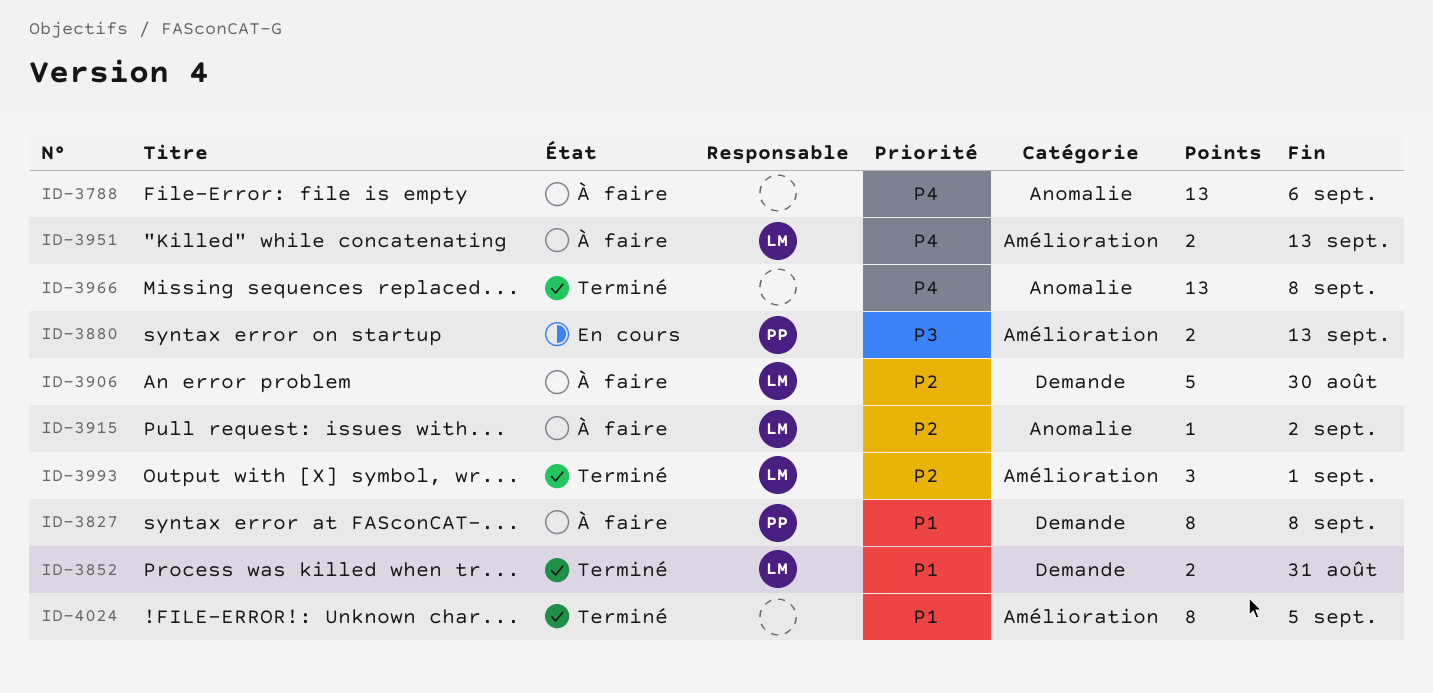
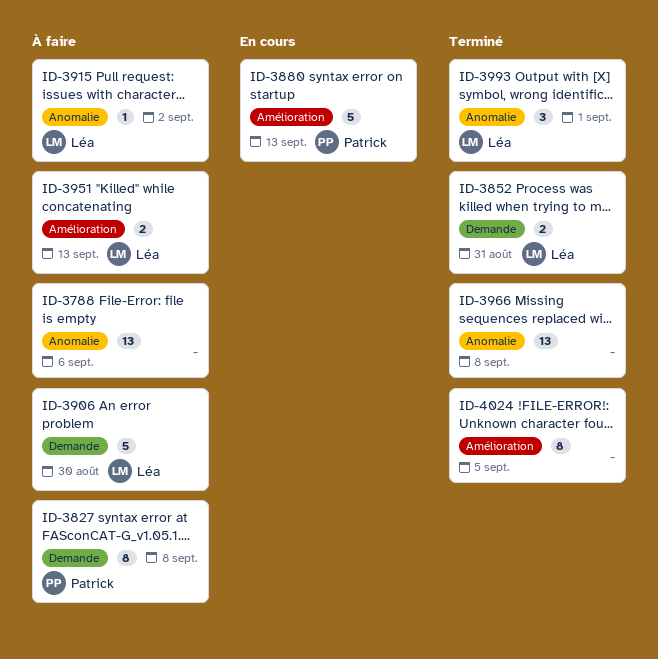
ID-3880, estimate: 2 -> 5
ID-3993, label: Amélioration -> Anomalie

